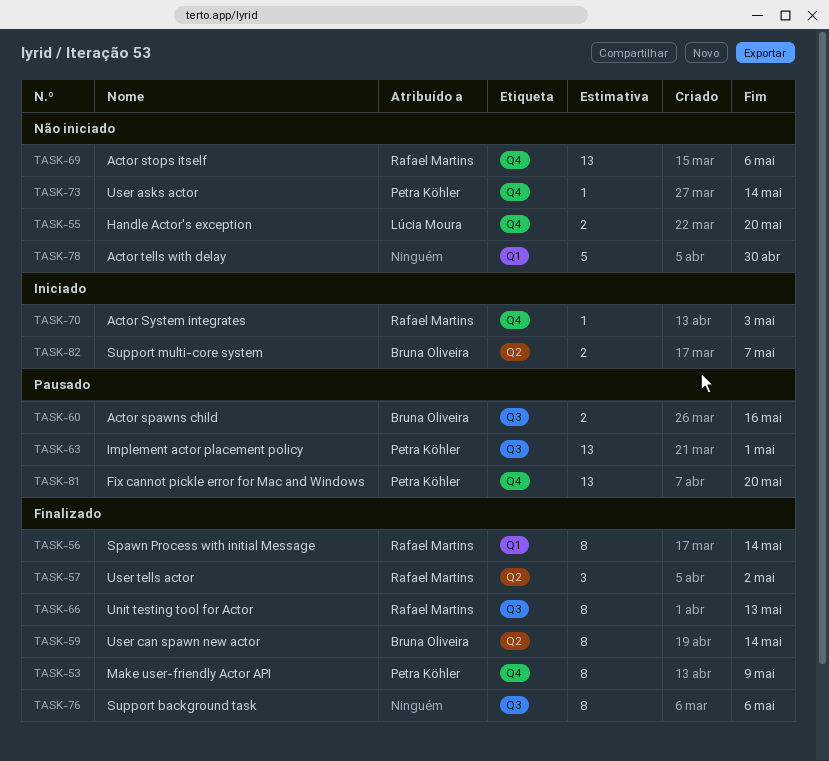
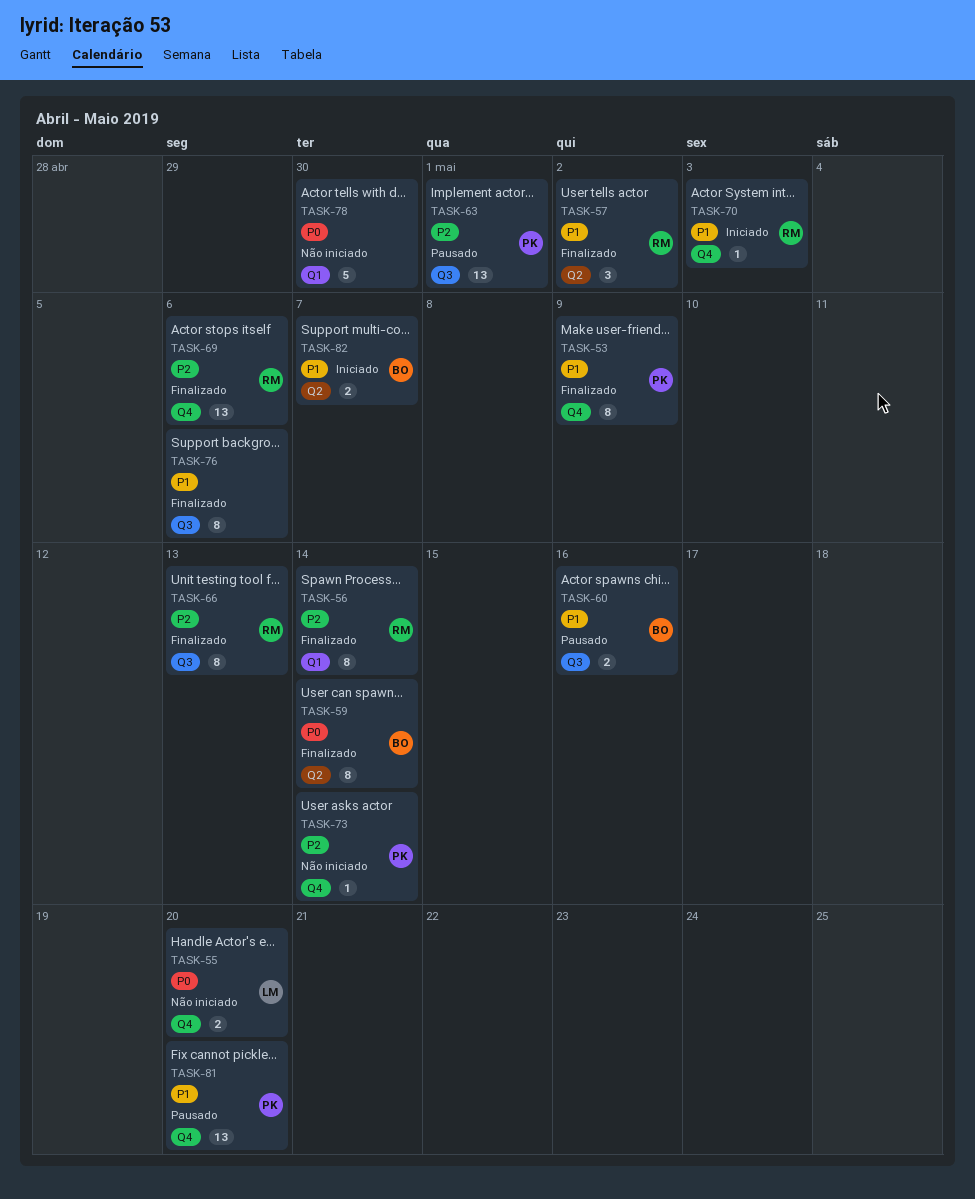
TASK-69, status: Não iniciado -> Finalizado

